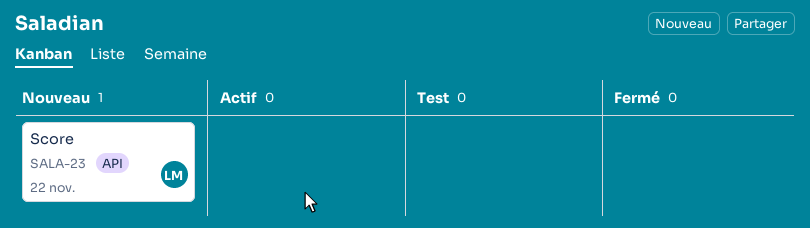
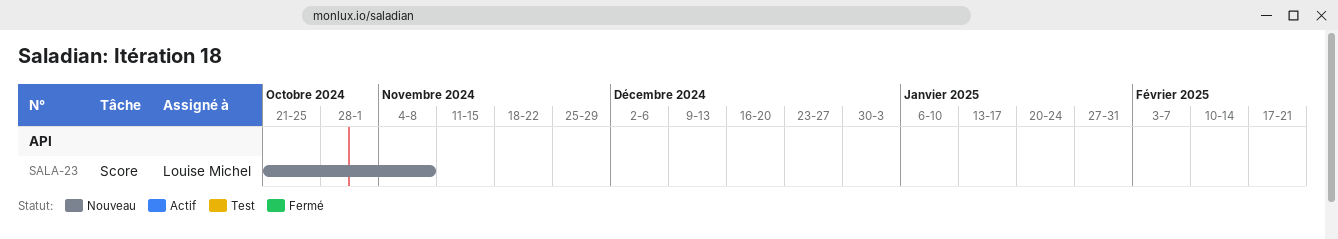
SALA-23, due: Nov 22 -> Nov 8

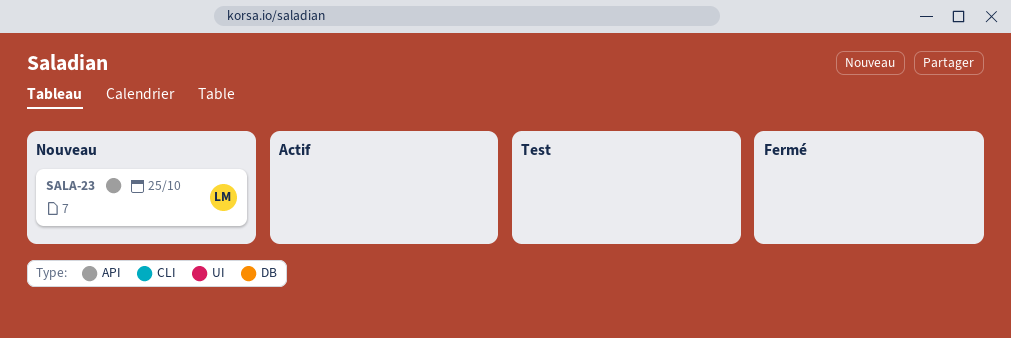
SALA-23, due: Nov 8 -> Oct 25

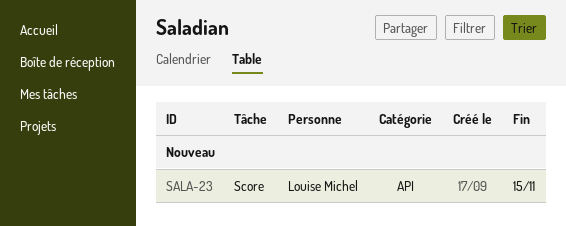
SALA-23, due: Oct 25 -> Nov 15

